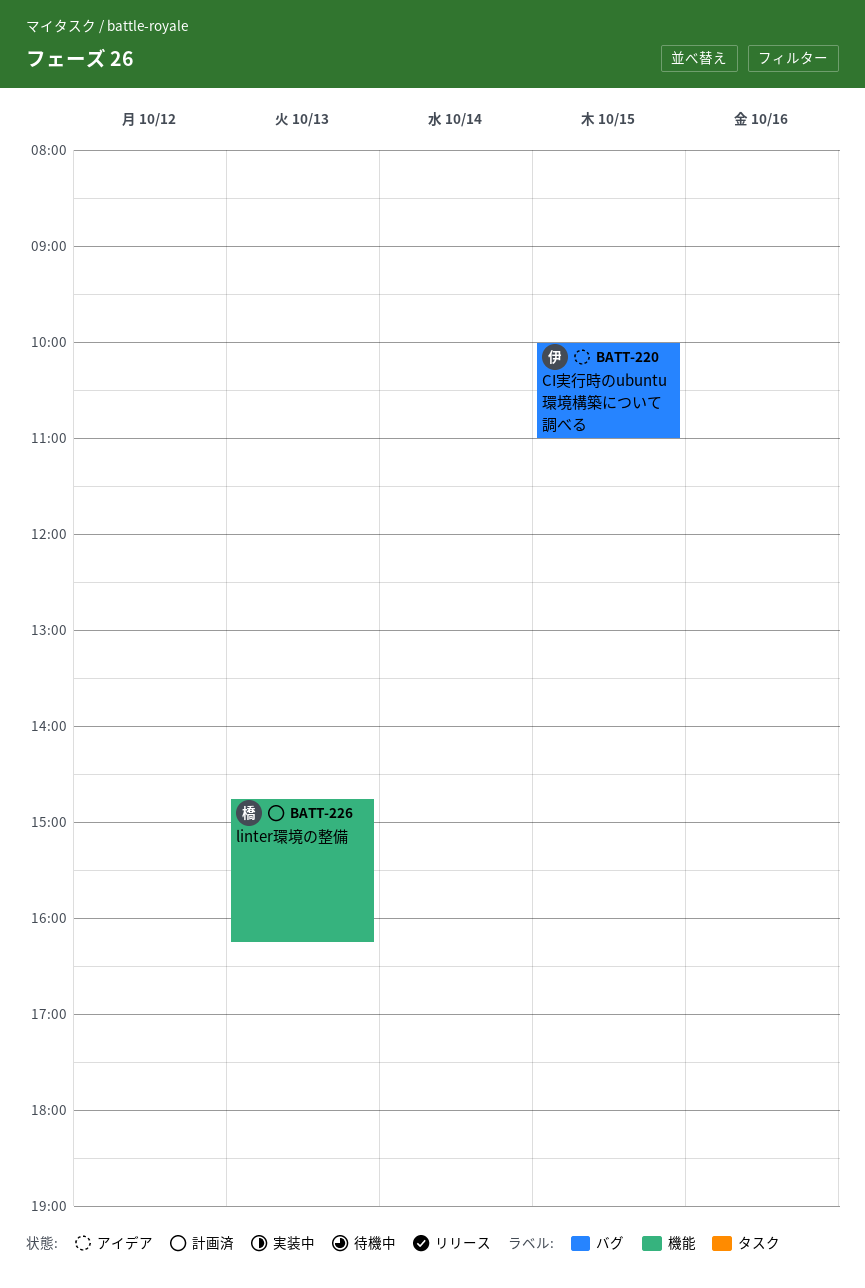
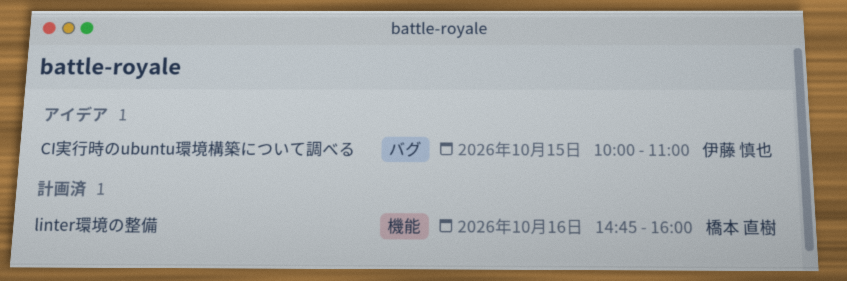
linter環境の整備, day: Oct 13 -> Oct 16
linter環境の整備, ends: 16:15 -> 16:00

